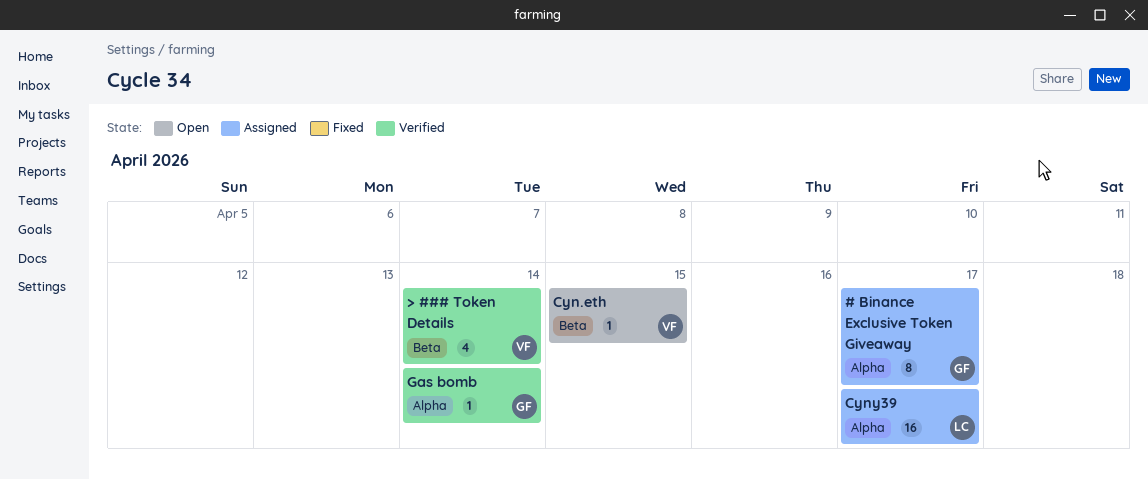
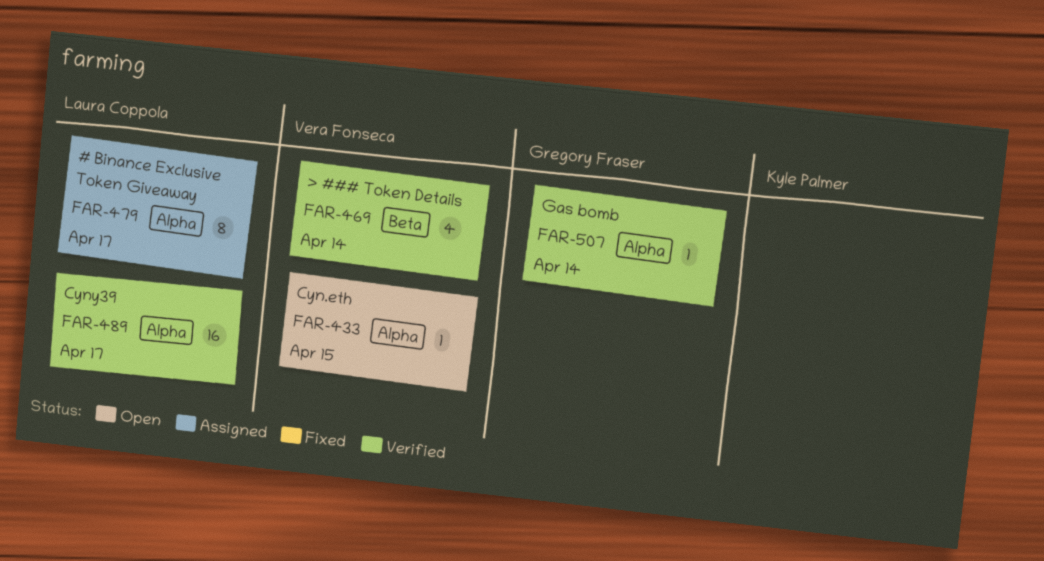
# Binance Exclusive Token Giveaway, owner: Gregory Fraser -> Laura Coppola
Cyn.eth, label: Beta -> Alpha
Cyny39, status: Assigned -> Verified

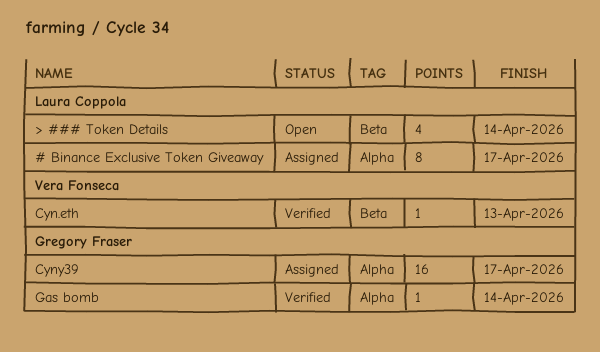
> ### Token Details, status: Verified -> Open
> ### Token Details, owner: Vera Fonseca -> Laura Coppola
Cyn.eth, status: Open -> Verified
Cyn.eth, label: Alpha -> Beta
Cyn.eth, due: Apr 15 -> Apr 13
Cyny39, status: Verified -> Assigned
Cyny39, owner: Laura Coppola -> Gregory Fraser

